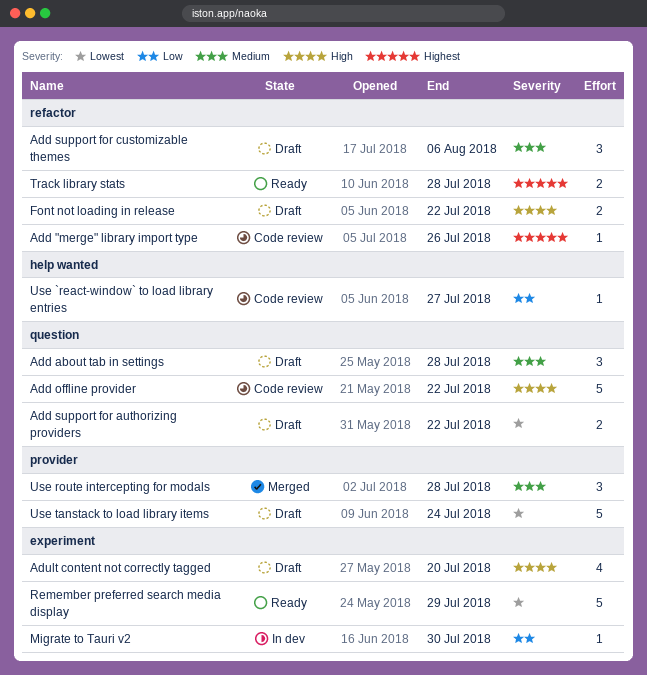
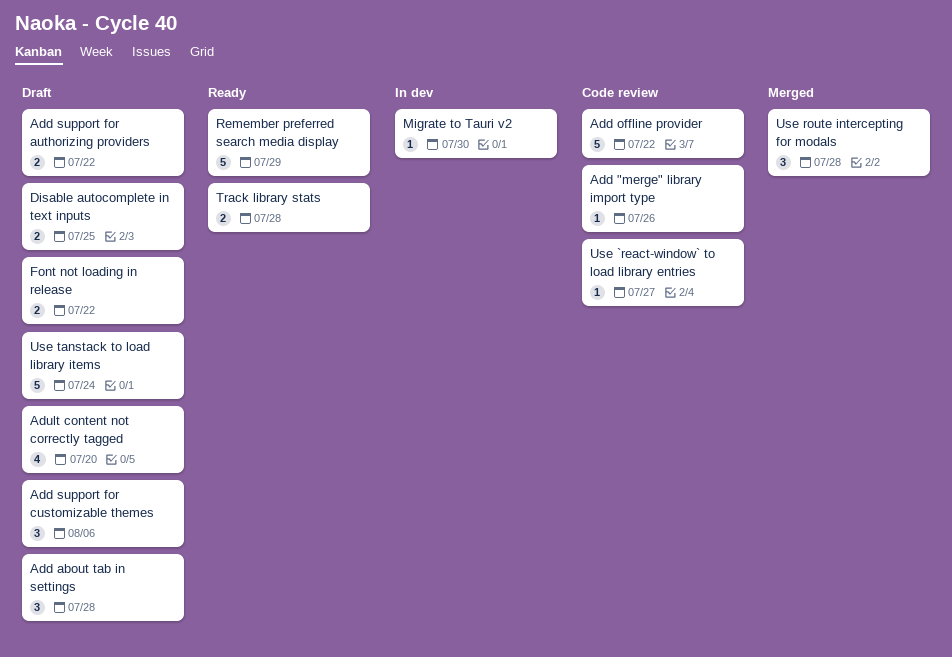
Disable autocomplete in text inputs: none -> present

